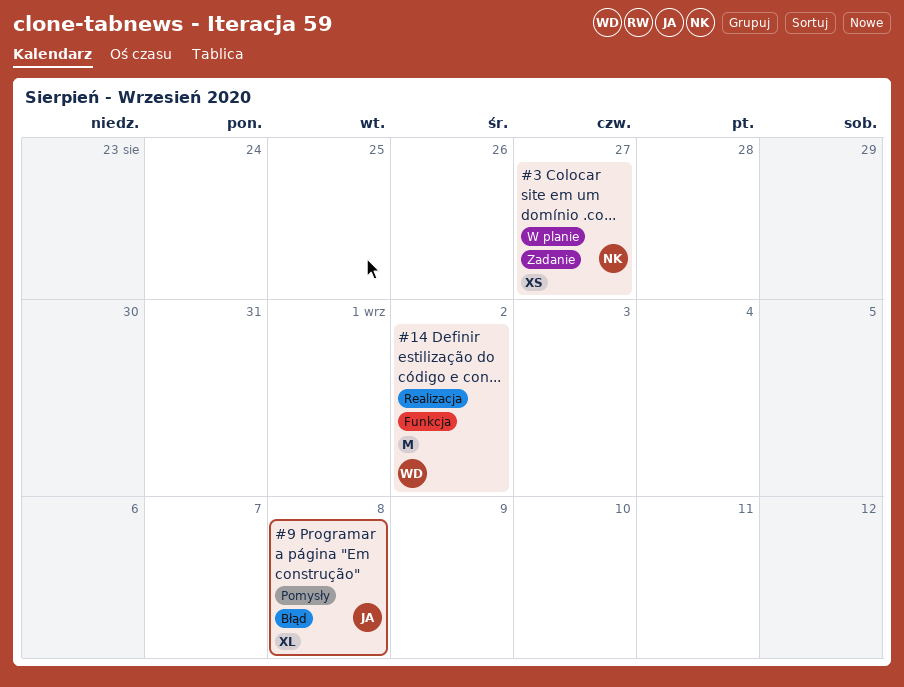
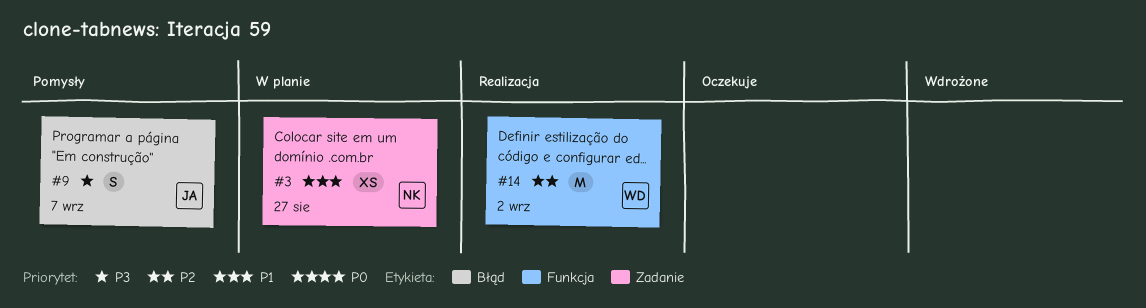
#9, estimate: XL -> S
#9, due: Sep 8 -> Sep 7

